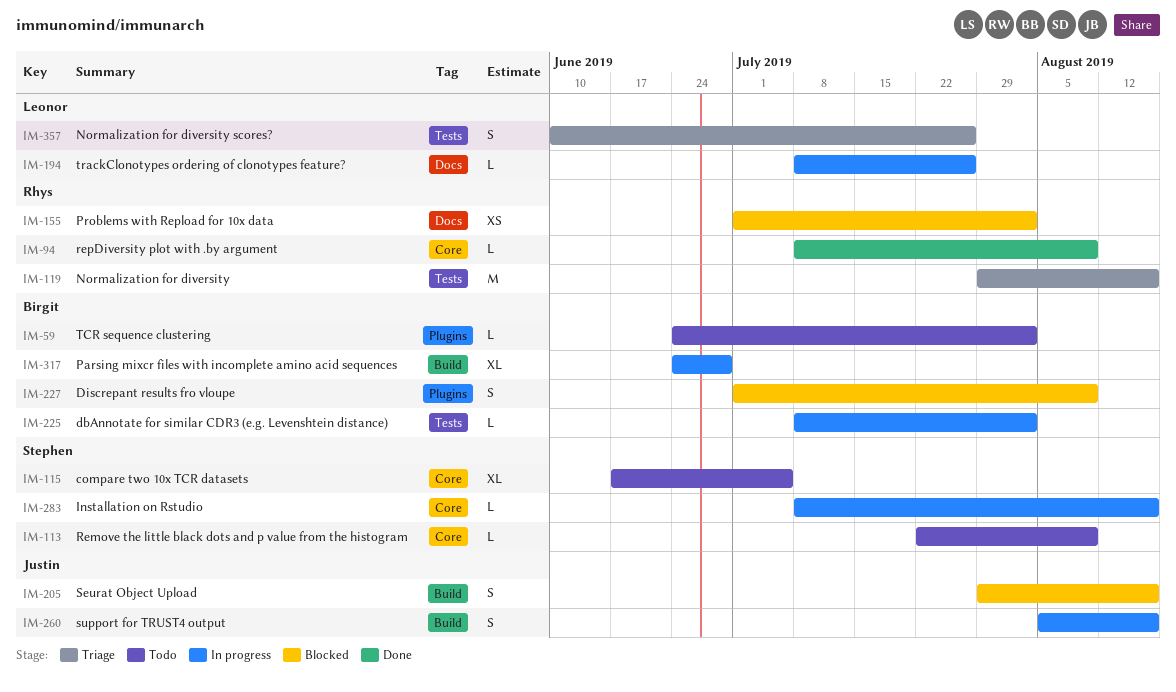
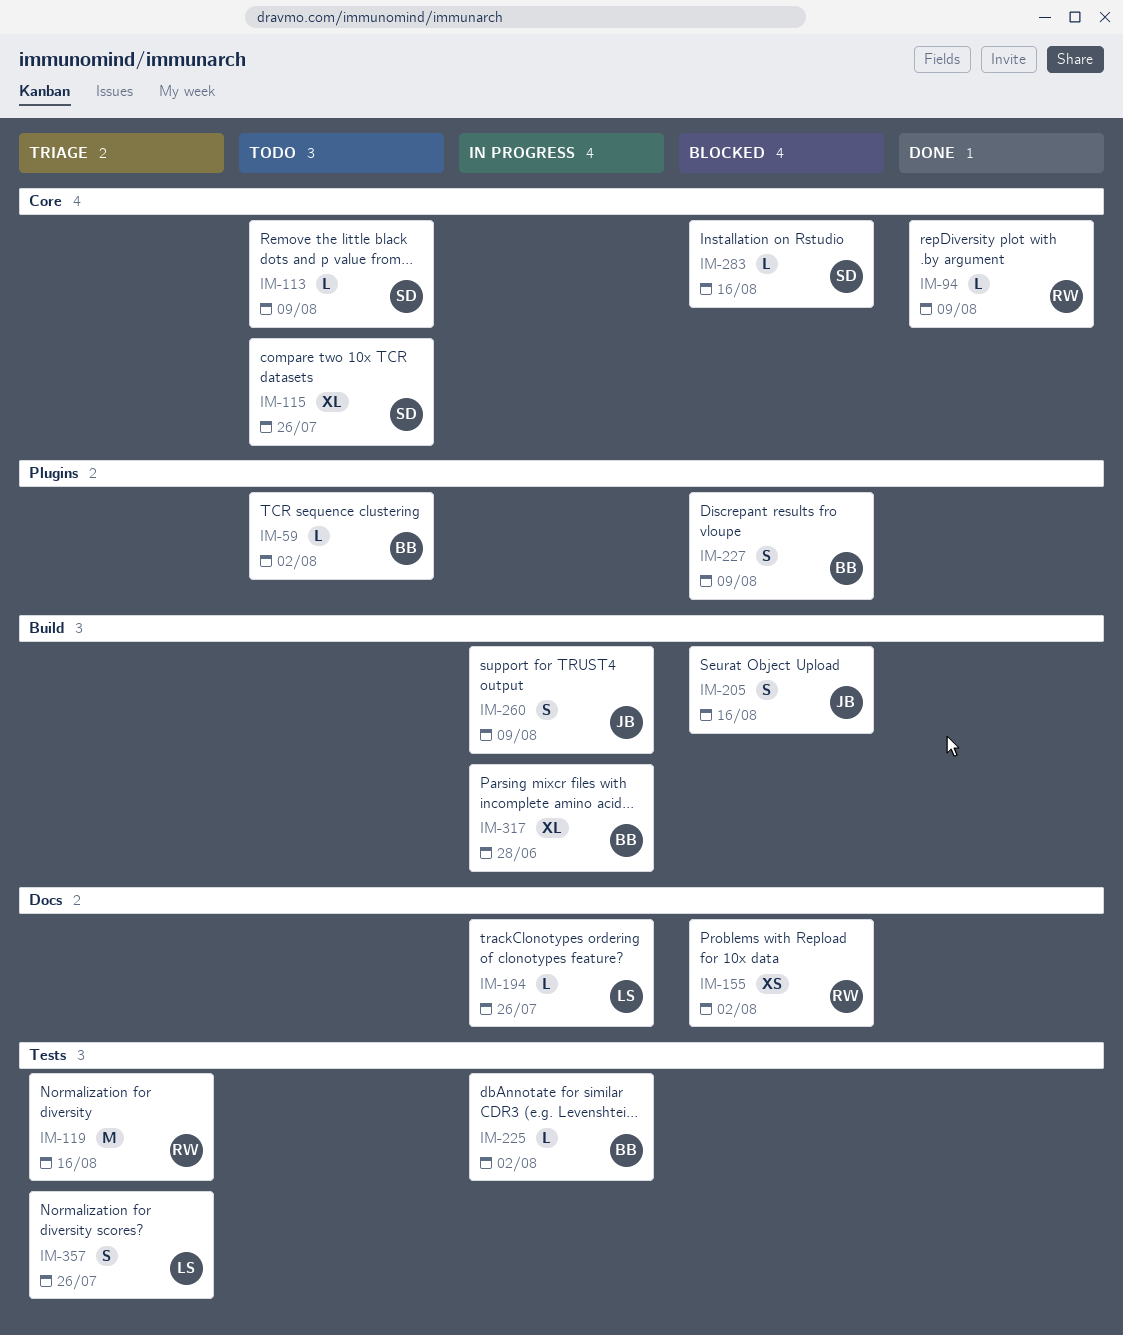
IM-115, due: Jul 5 -> Jul 26
IM-260, due: Aug 16 -> Aug 9
IM-283, status: In progress -> Blocked

